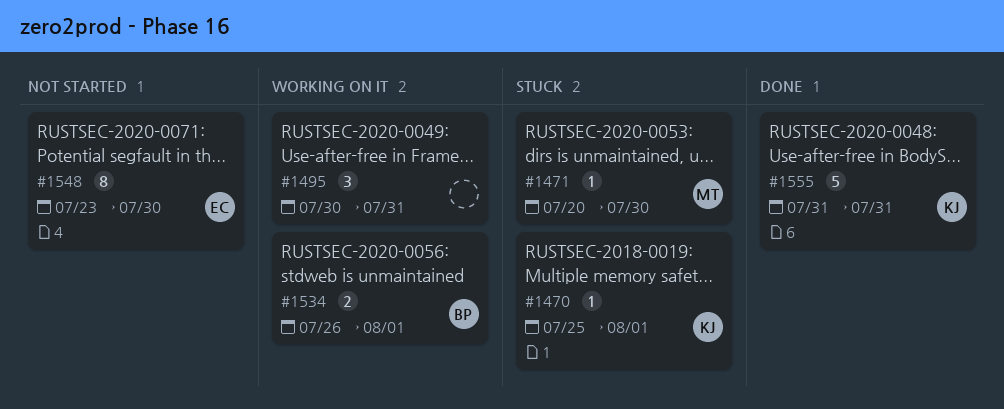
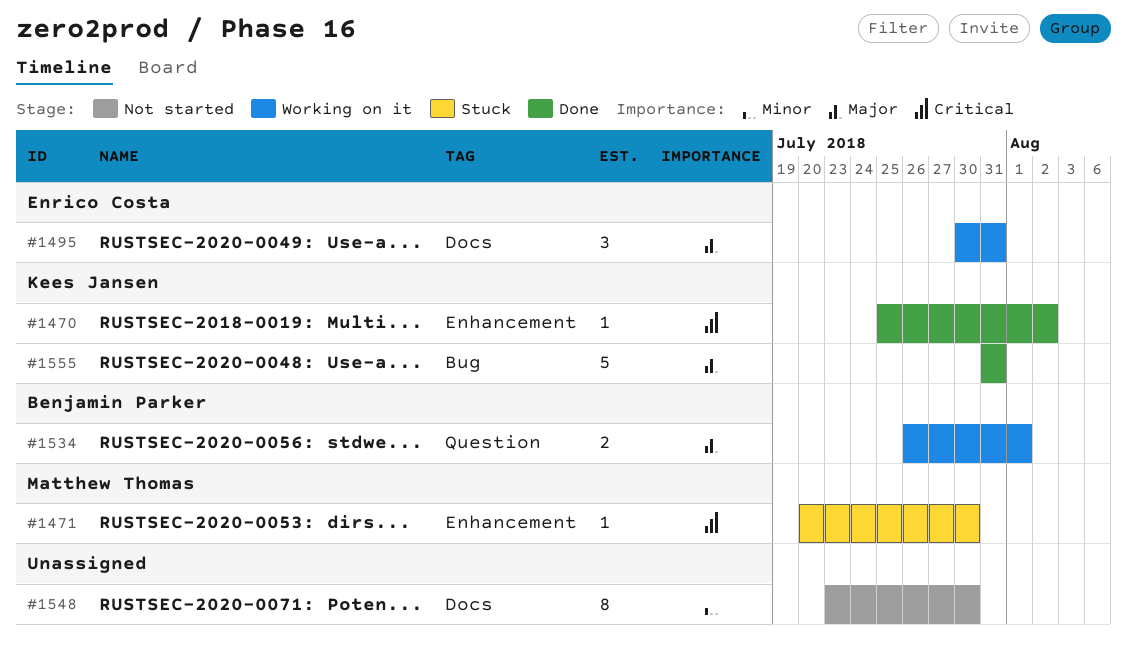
#1470, status: Stuck -> Done
#1470, due: Aug 1 -> Aug 2
#1495, owner: none -> Enrico Costa
#1548, owner: Enrico Costa -> none

